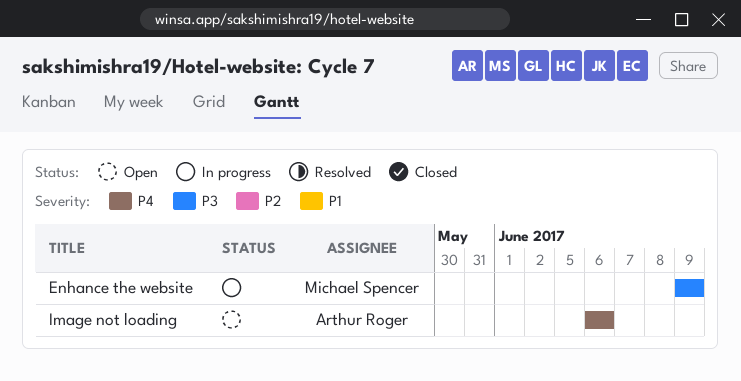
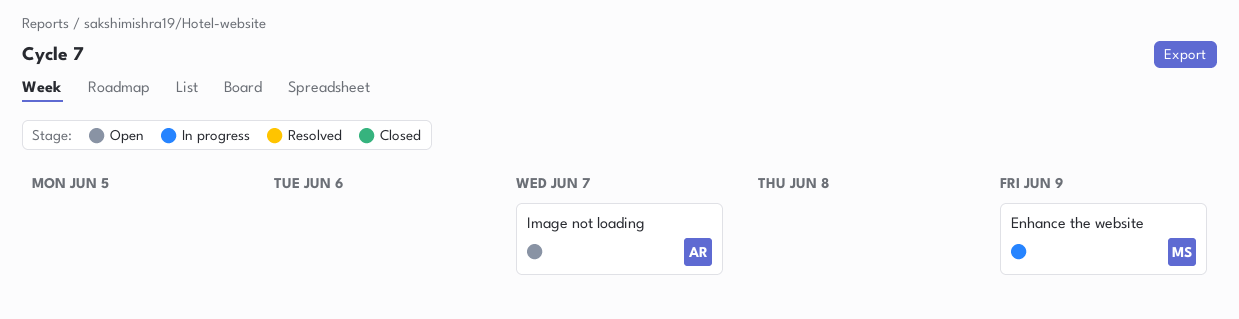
Image not loading, due: Jun 6 -> Jun 7

